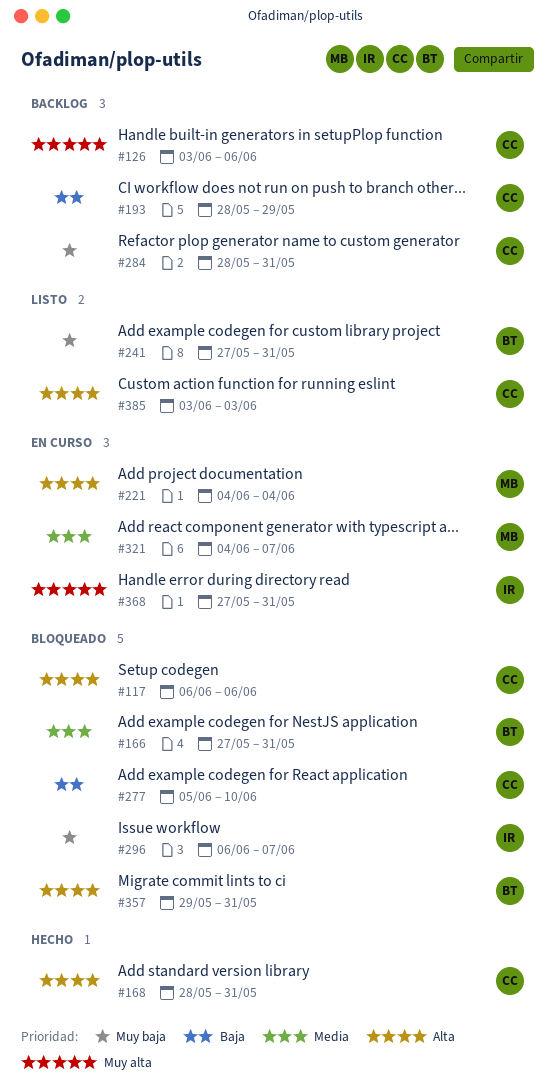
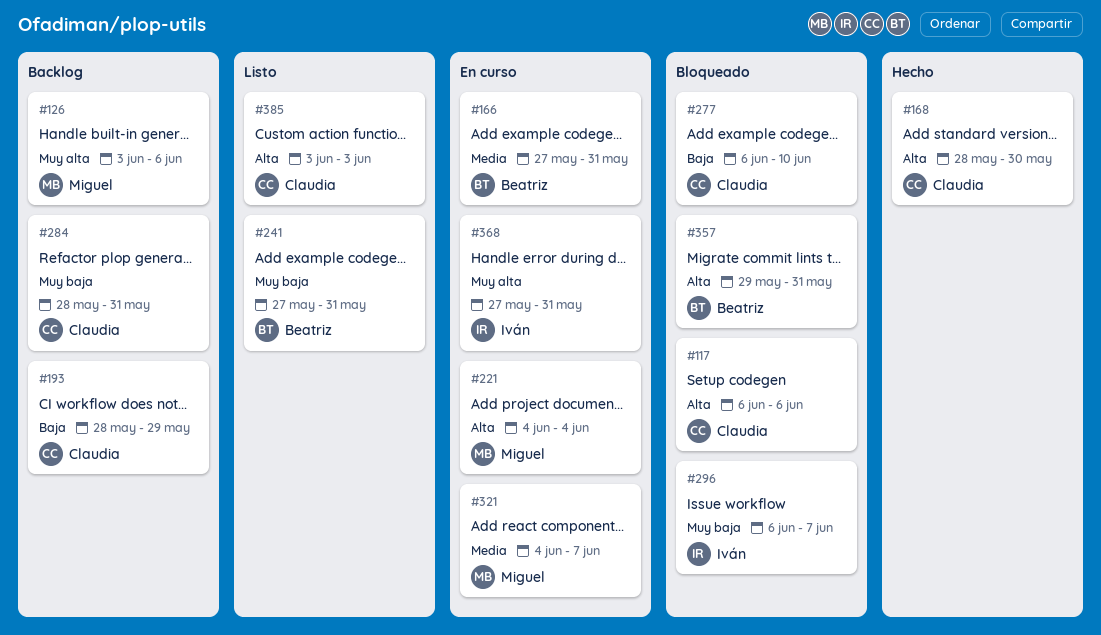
#126, owner: Claudia -> Miguel
#166, status: Bloqueado -> En curso
#168, due: May 31 -> May 30
#277, start: Jun 5 -> Jun 6

